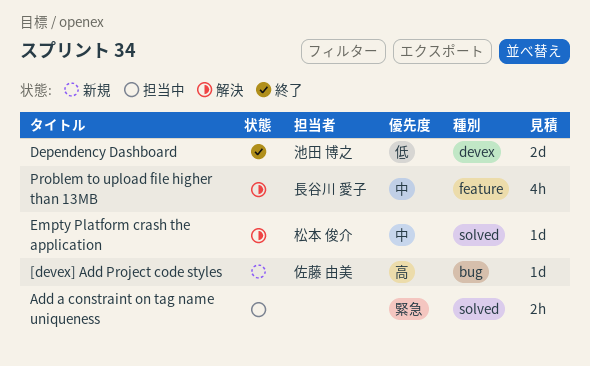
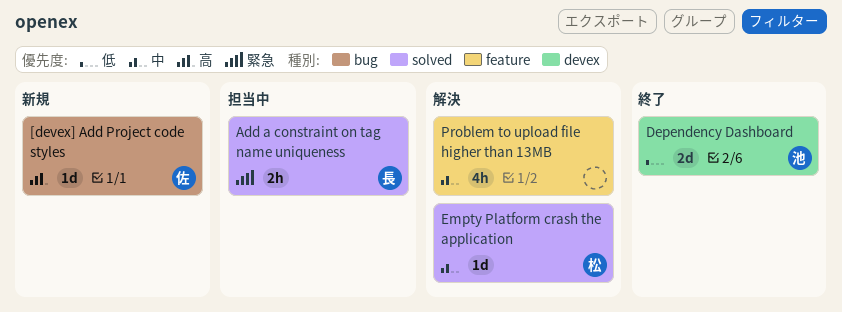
Add a constraint on tag name uniqueness, owner: none -> 長谷川 愛子
Problem to upload file higher than 13MB, owner: 長谷川 愛子 -> none

